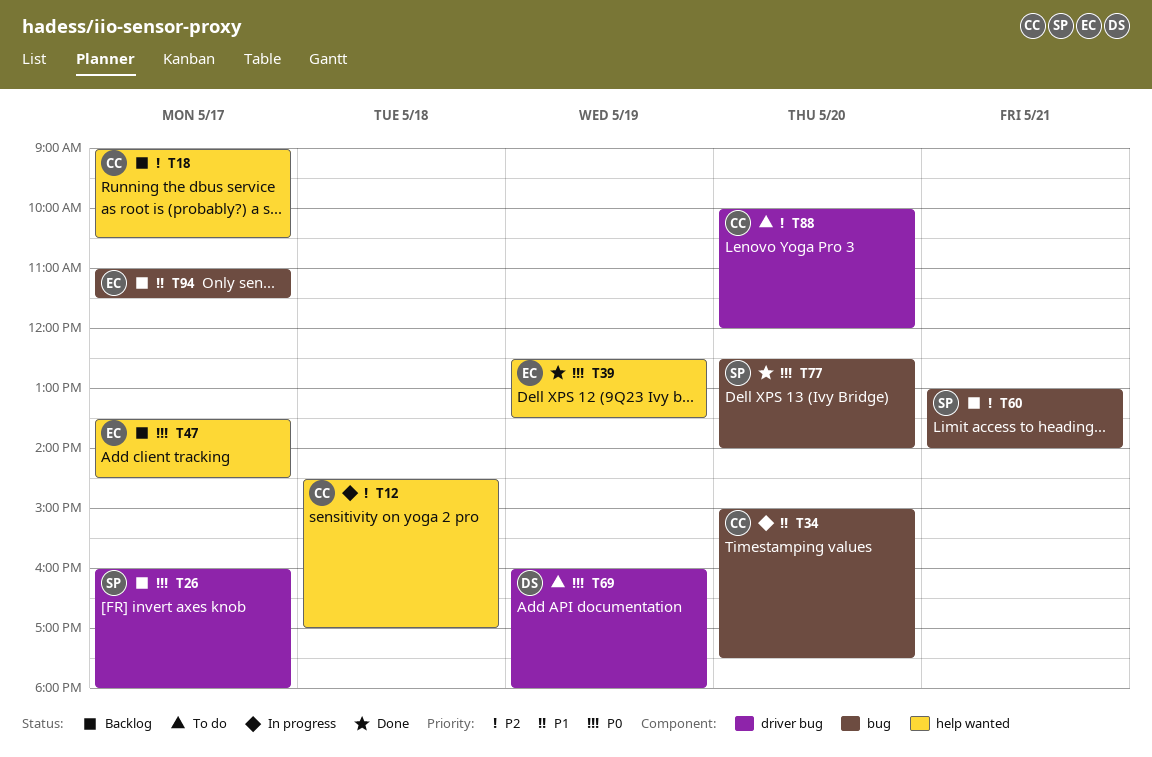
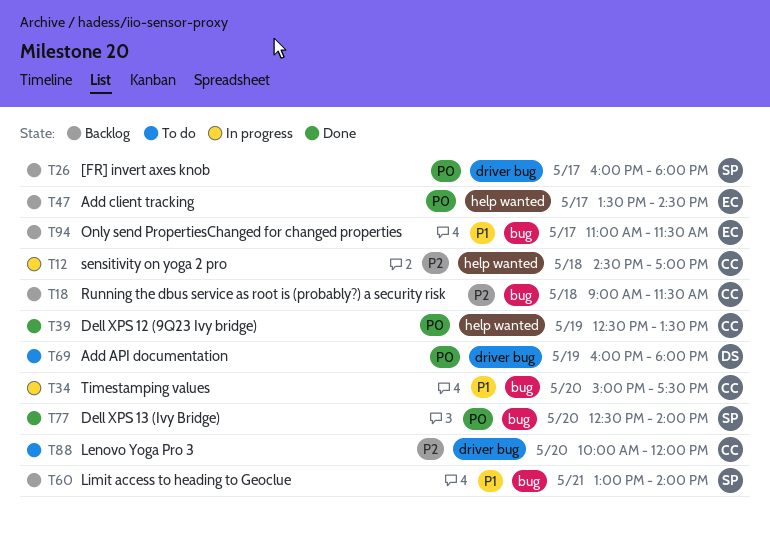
T18, label: help wanted -> bug
T18, day: May 17 -> May 18
T18, ends: 10:30 -> 11:30
T39, owner: EC -> CC
T60, priority: P2 -> P1

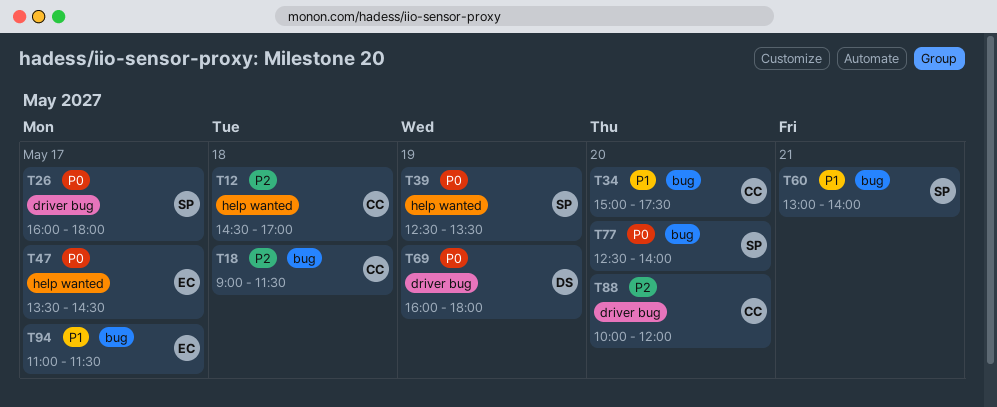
T39, owner: CC -> SP

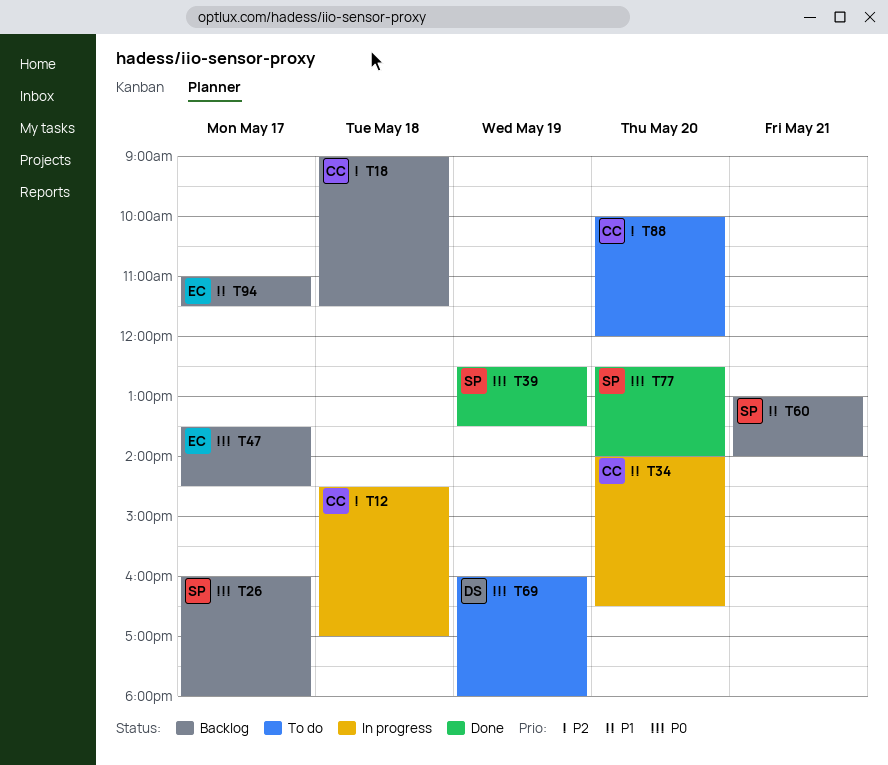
T34, begins: 15:00 -> 14:00
T34, ends: 17:30 -> 16:30

